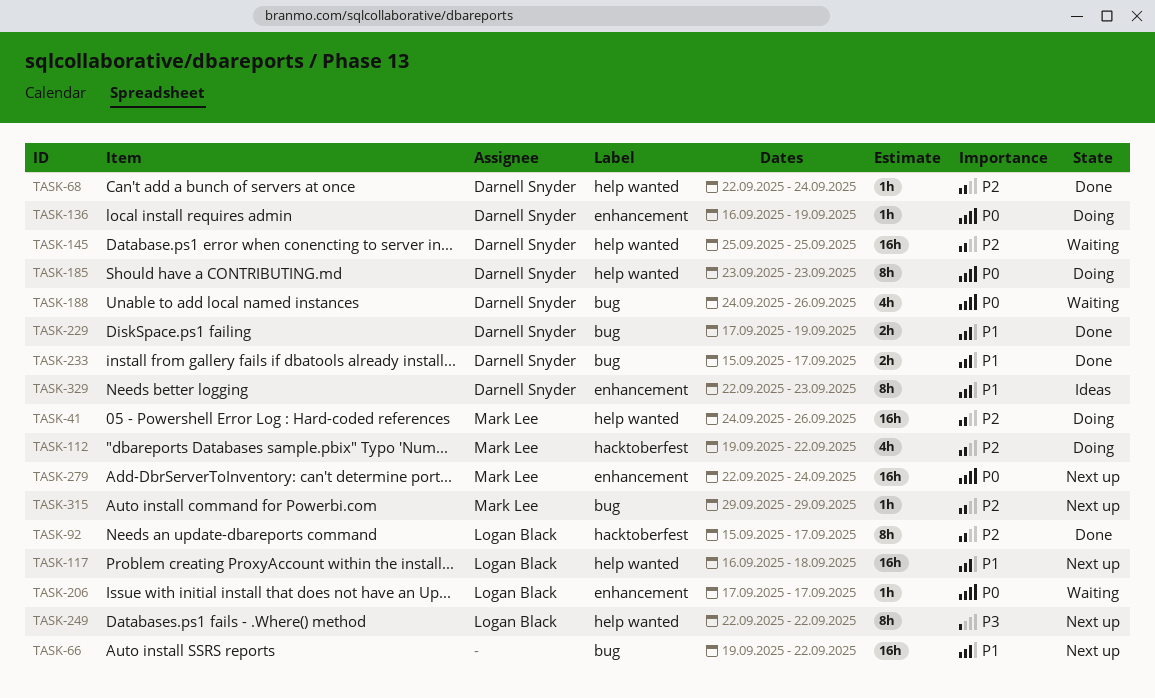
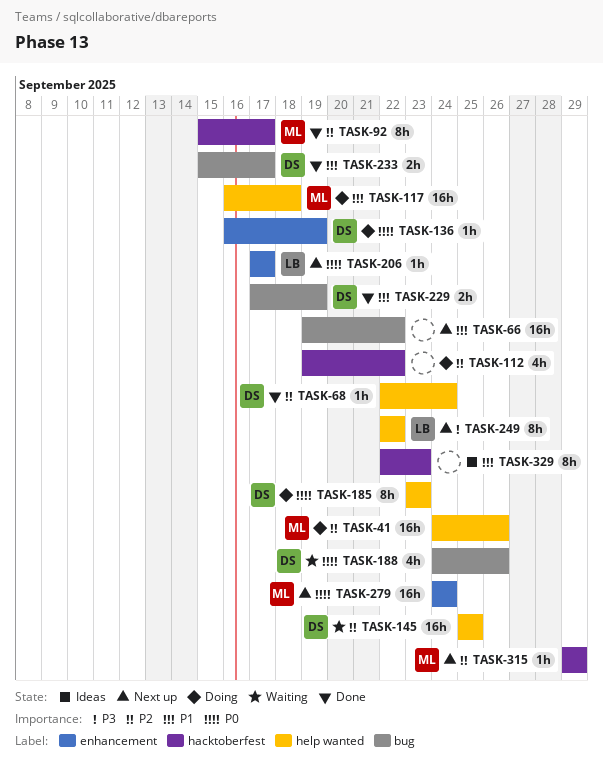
TASK-92, owner: Logan Black -> Mark Lee
TASK-112, owner: Mark Lee -> none
TASK-117, status: Next up -> Doing
TASK-117, owner: Logan Black -> Mark Lee
TASK-206, status: Waiting -> Next up
TASK-279, start: Sep 22 -> Sep 24
TASK-315, label: bug -> hacktoberfest
TASK-329, owner: Darnell Snyder -> none
TASK-329, label: enhancement -> hacktoberfest

